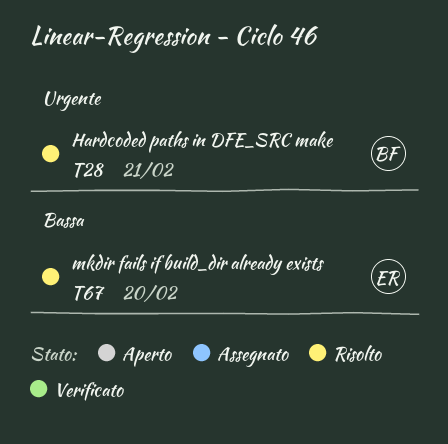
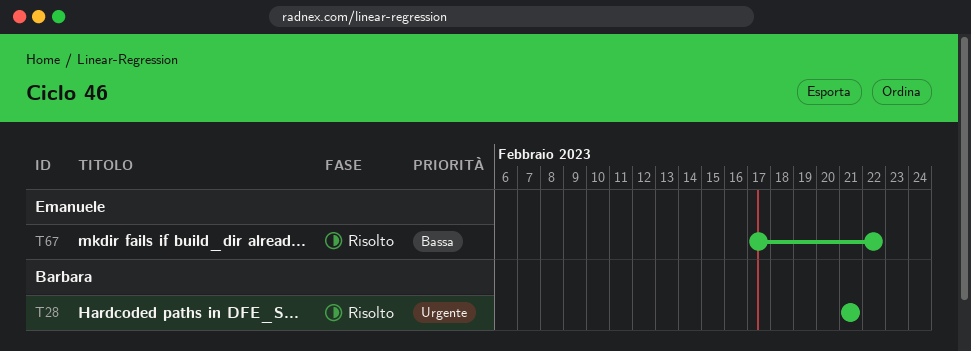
T67, due: Feb 20 -> Feb 22

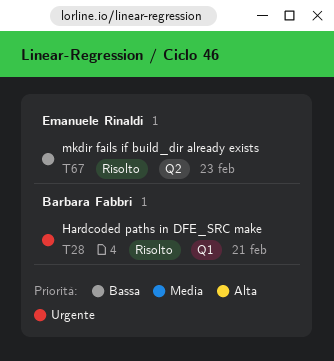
T67, due: Feb 22 -> Feb 23

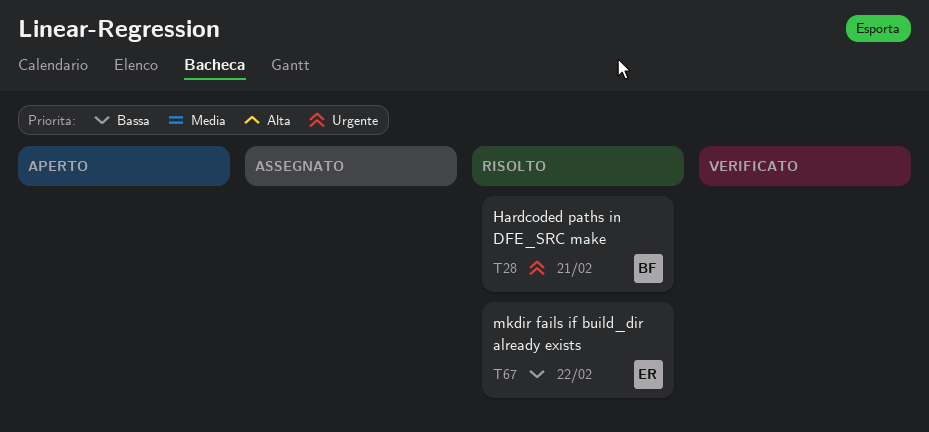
T67, due: Feb 23 -> Feb 22

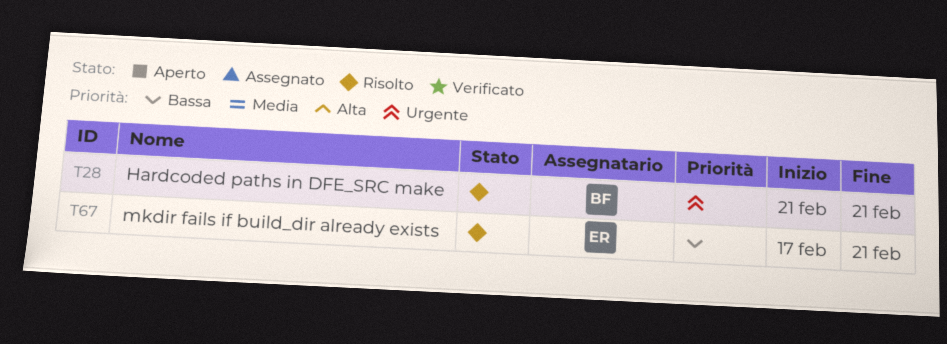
T67, due: Feb 22 -> Feb 21

